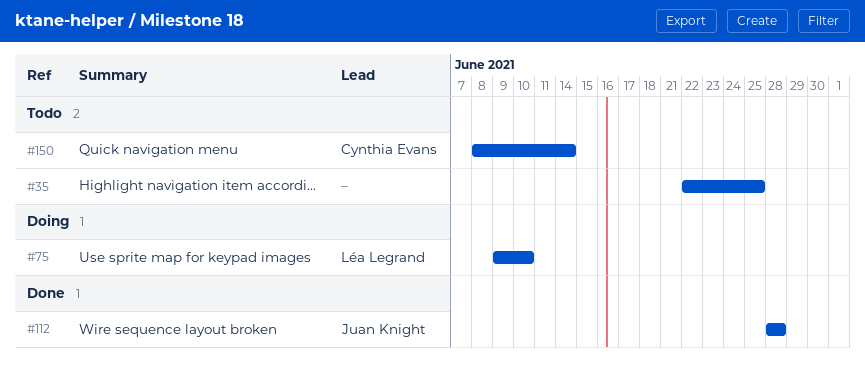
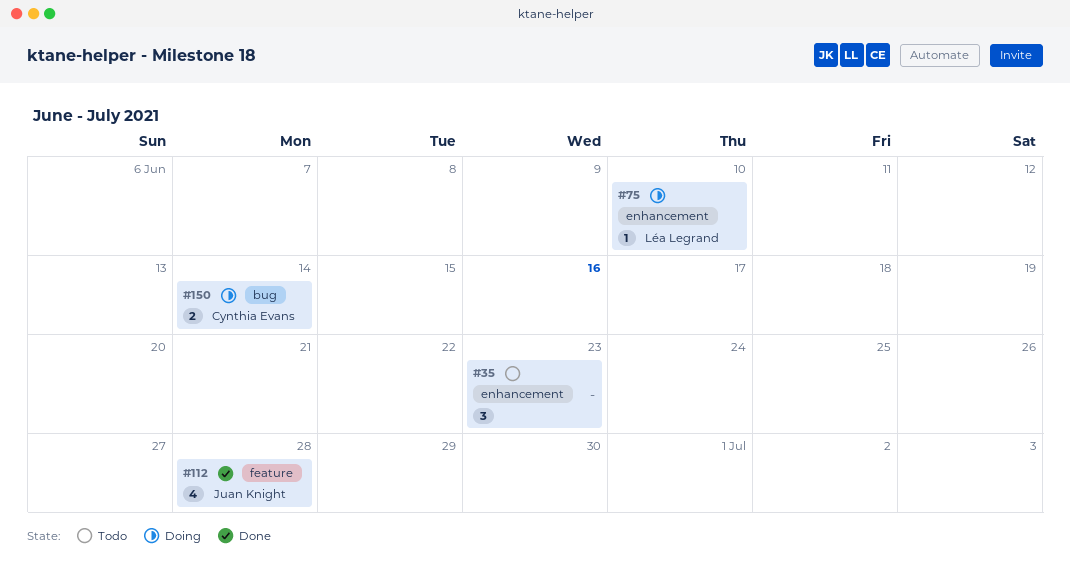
#35, due: Jun 25 -> Jun 23
#150, status: Todo -> Doing

